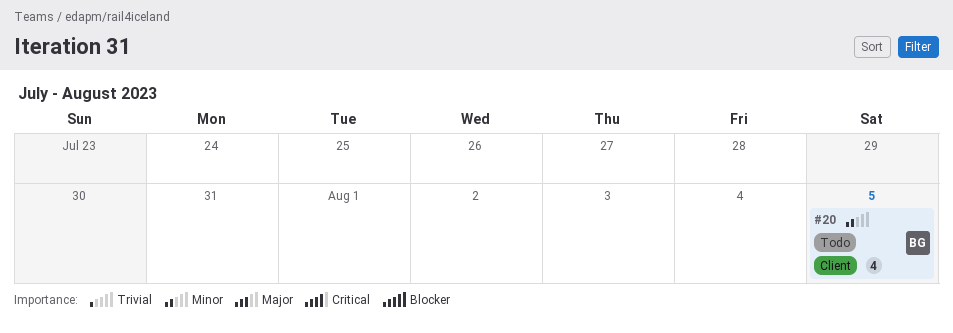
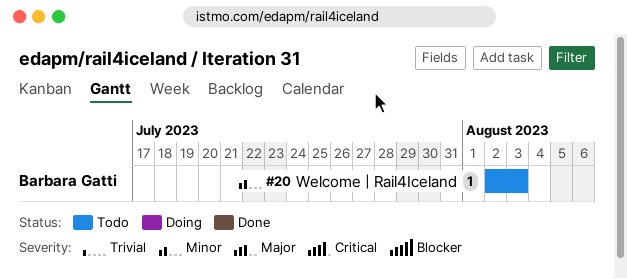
#20, estimate: 4 -> 1
#20, due: Aug 5 -> Aug 3

